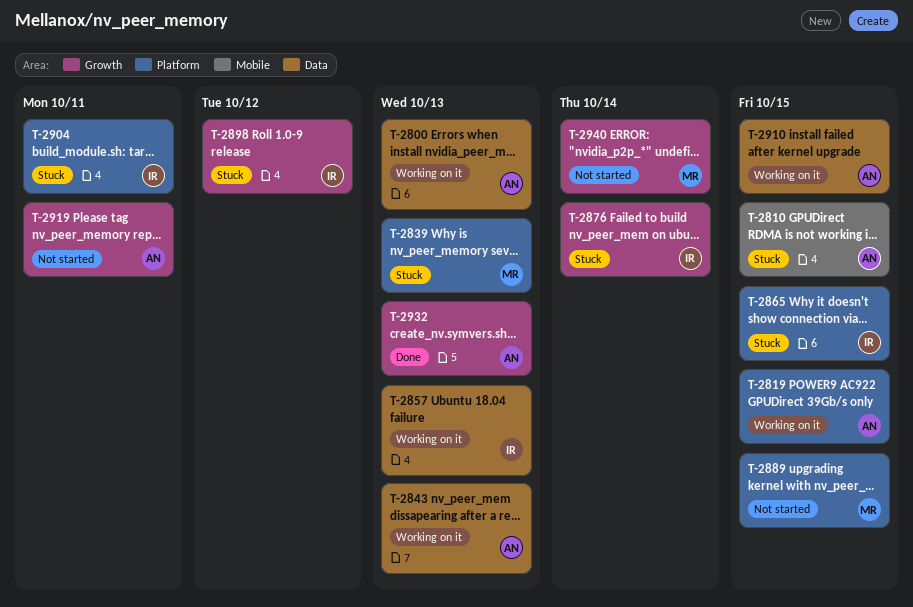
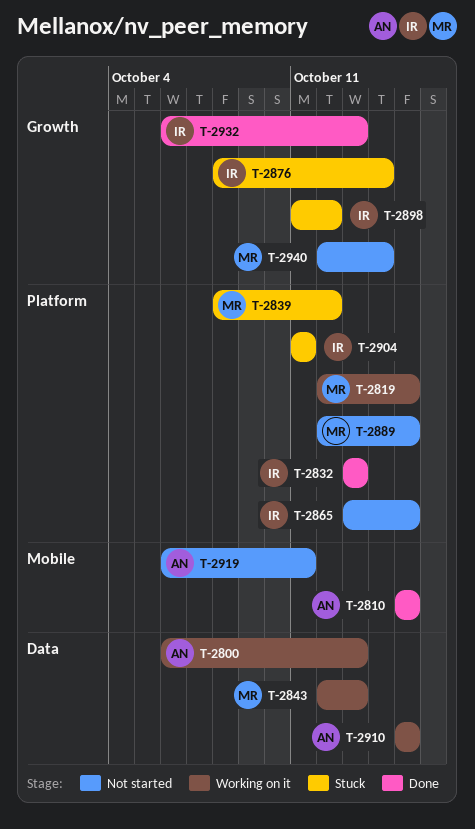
T-2810, status: Stuck -> Done
T-2819, owner: AN -> MR
T-2832: none -> present
T-2839, due: Oct 13 -> Oct 12
T-2843, owner: AN -> MR
T-2857: present -> none
T-2865, status: Stuck -> Not started
T-2919, label: Growth -> Mobile
T-2932, owner: AN -> IR

